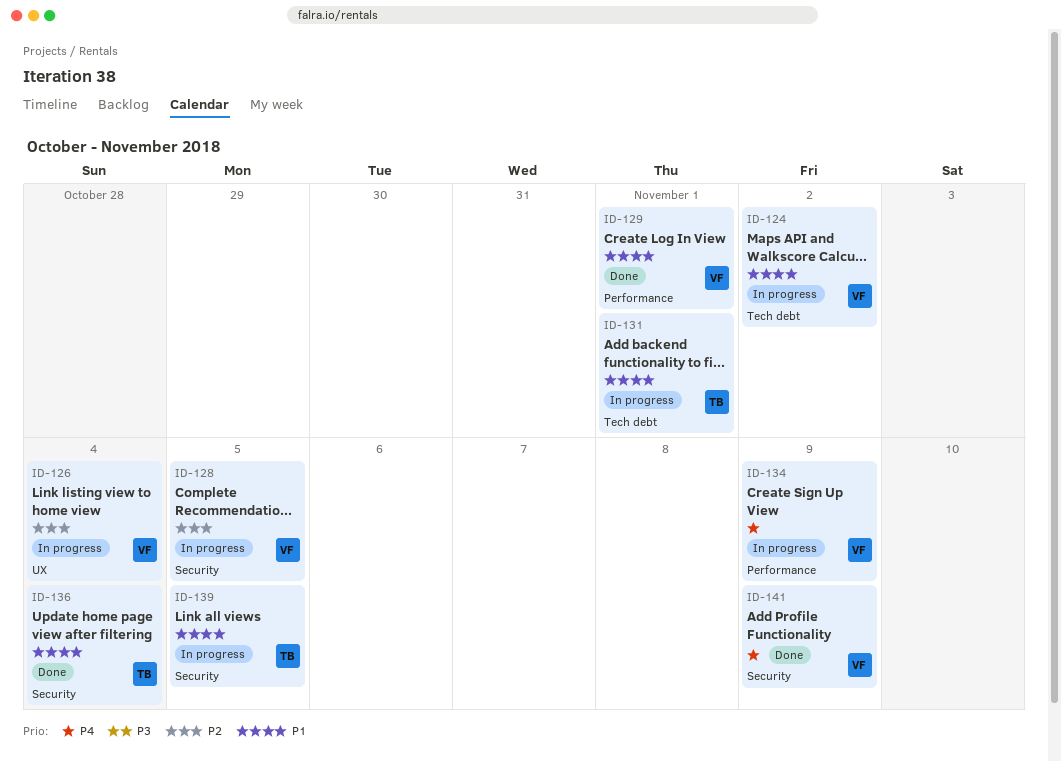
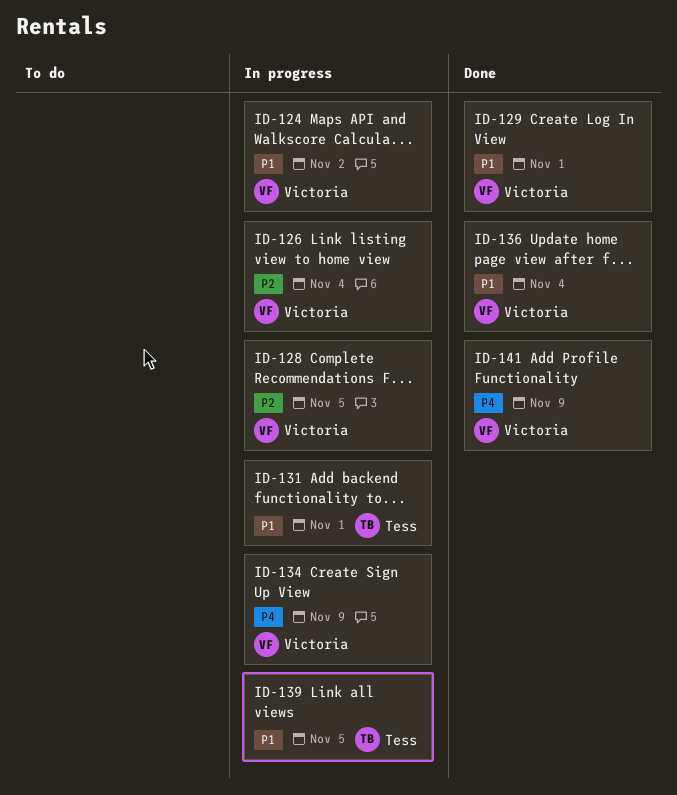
ID-136, owner: Tess -> Victoria

